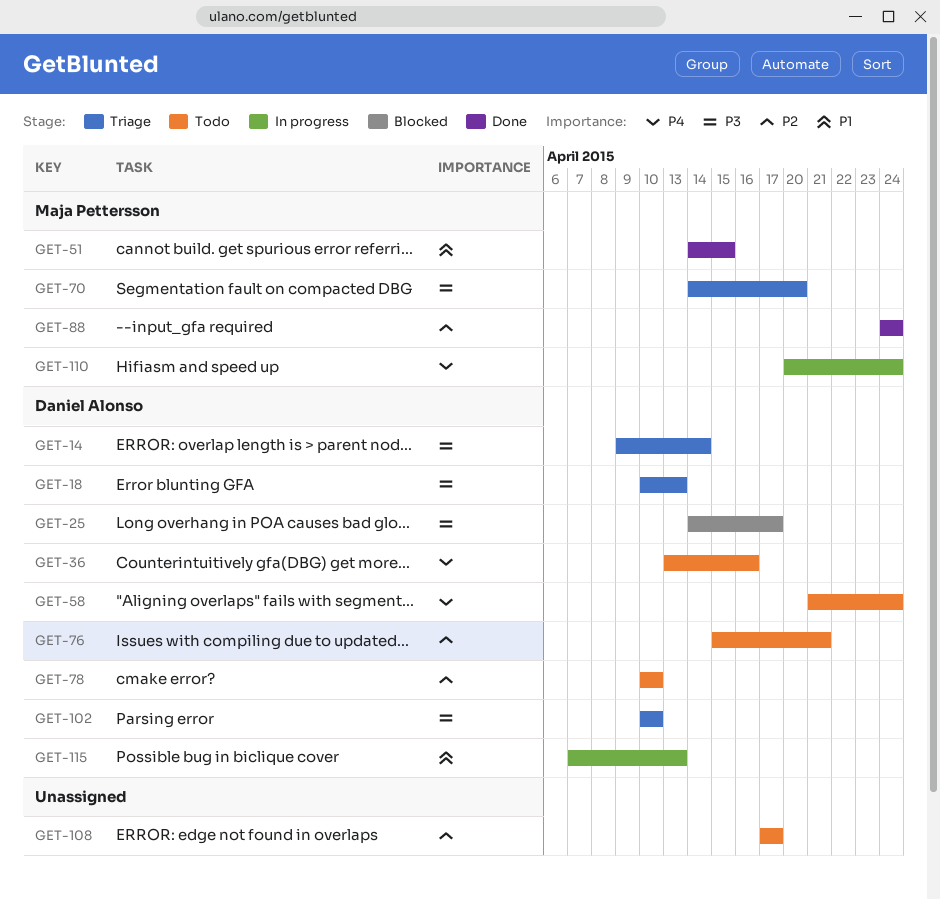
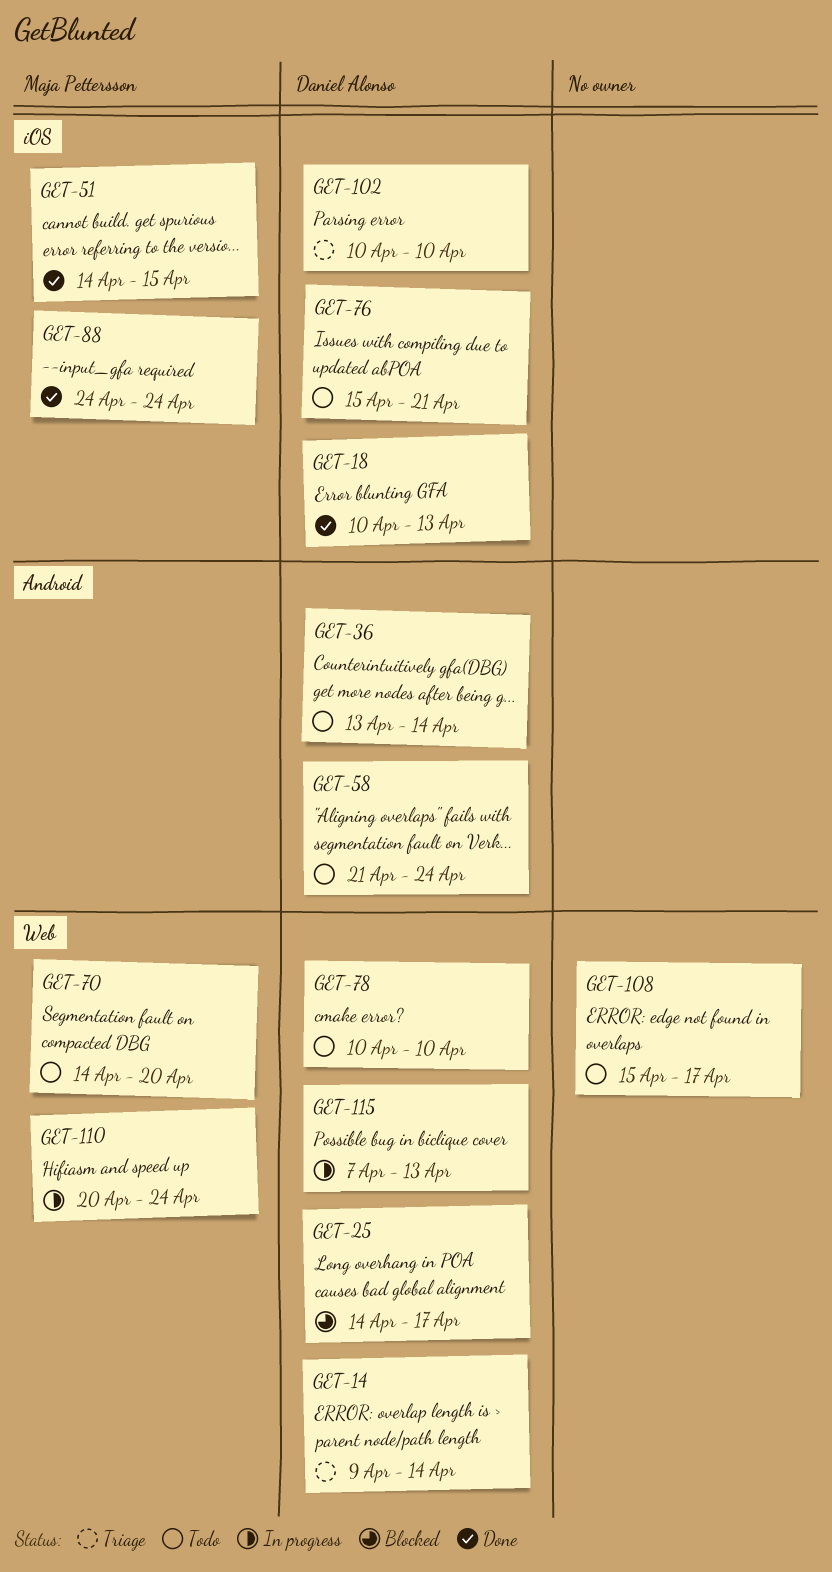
GET-18, status: Triage -> Done
GET-36, due: Apr 16 -> Apr 14
GET-70, status: Triage -> Todo
GET-108, start: Apr 17 -> Apr 15

